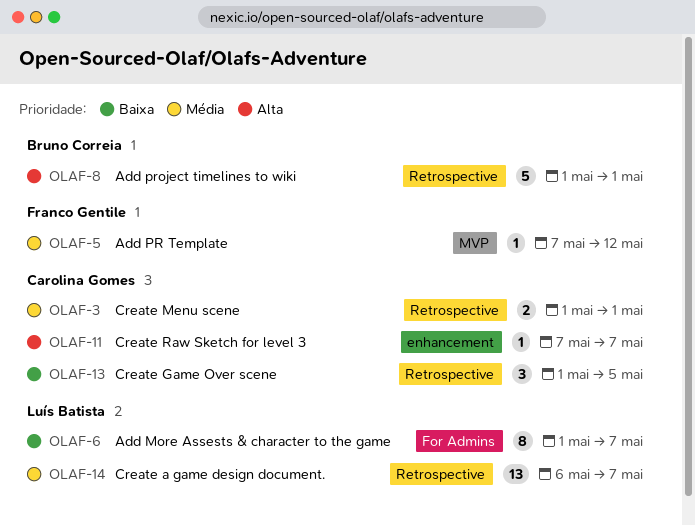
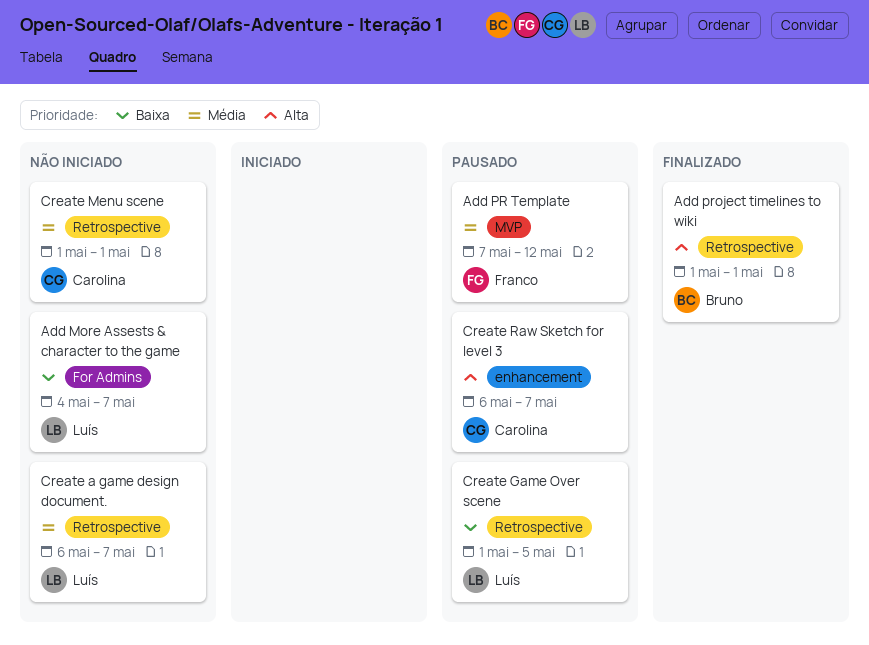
Add More Assests & character to the game, start: May 1 -> May 4
Create Game Over scene, owner: Carolina Gomes -> Luís Batista
Create Raw Sketch for level 3, start: May 7 -> May 6

